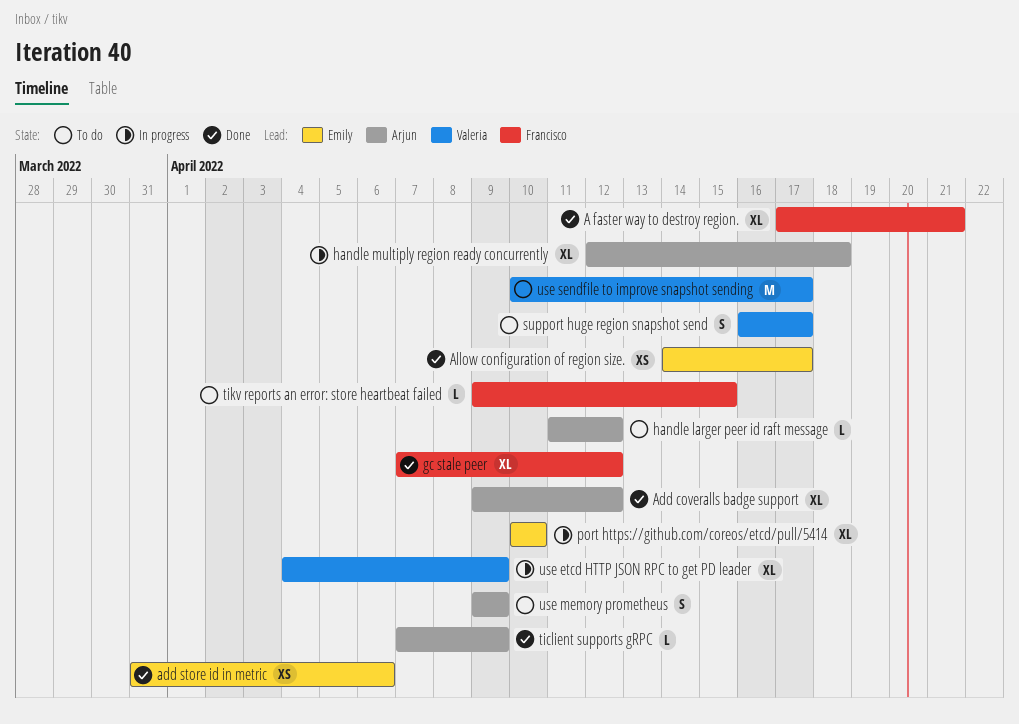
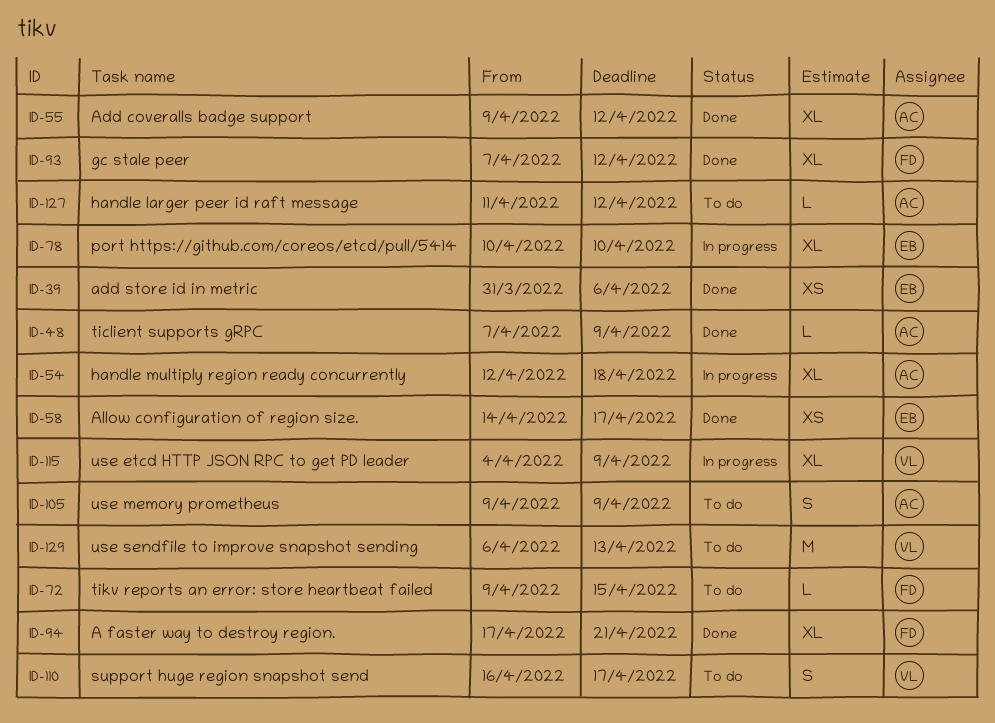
use sendfile to improve snapshot sending, start: Apr 10 -> Apr 6
use sendfile to improve snapshot sending, due: Apr 17 -> Apr 13

